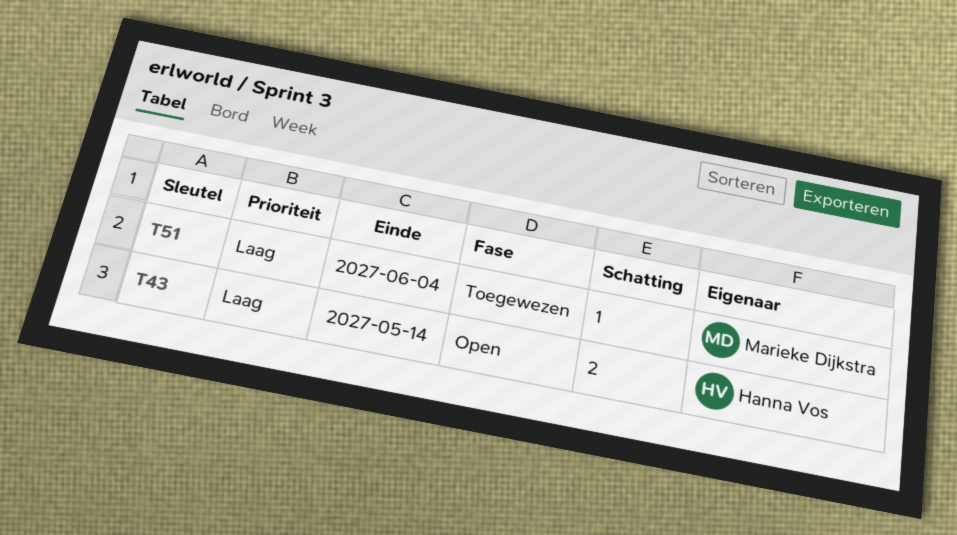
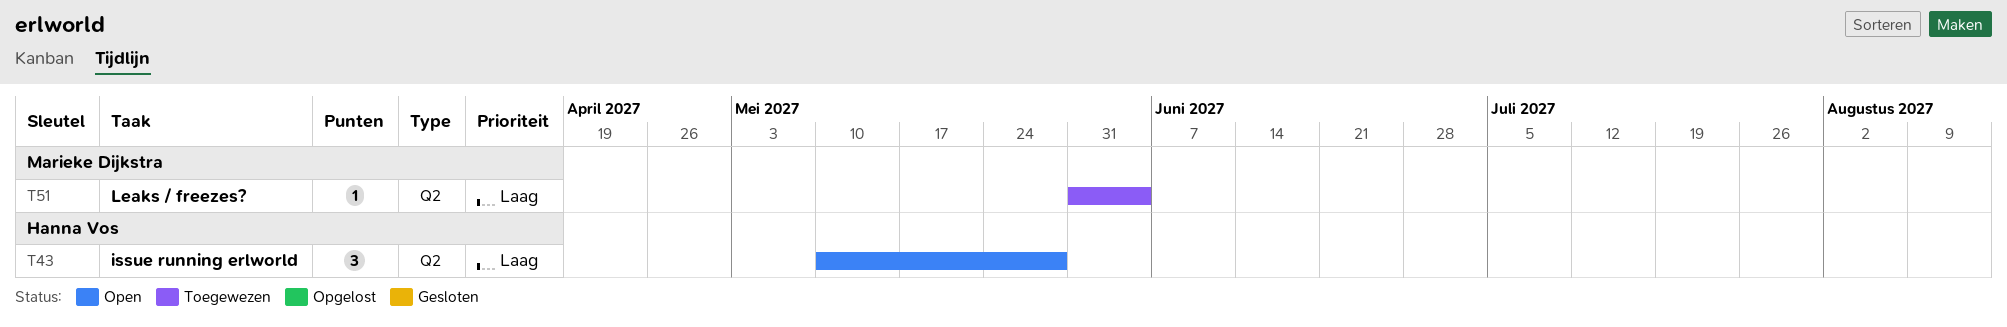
T43, estimate: 2 -> 3
T43, due: May 14 -> May 28

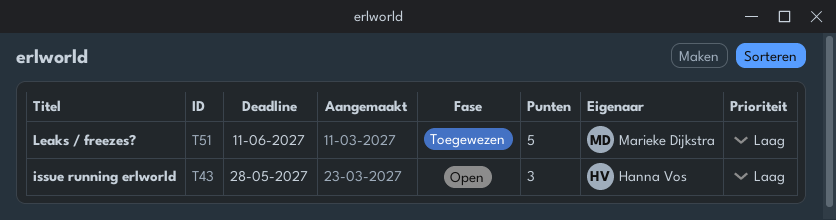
T51, estimate: 1 -> 5
T51, due: Jun 4 -> Jun 11

